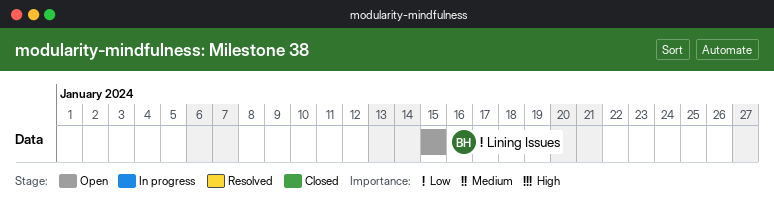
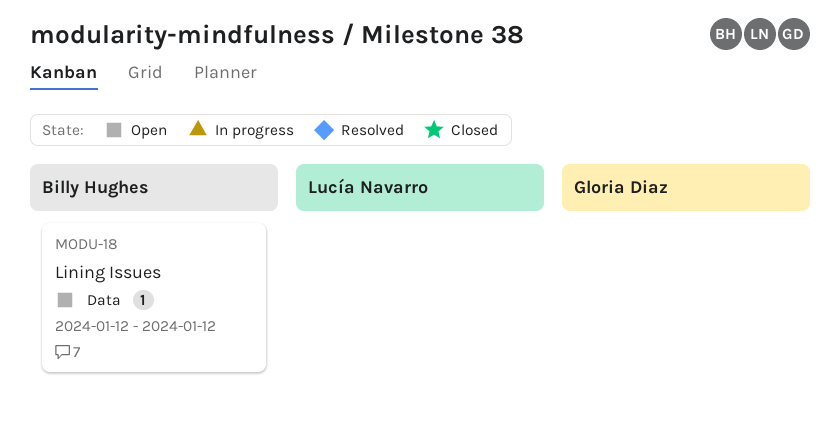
Lining Issues, start: Jan 15 -> Jan 12
Lining Issues, due: Jan 15 -> Jan 12

